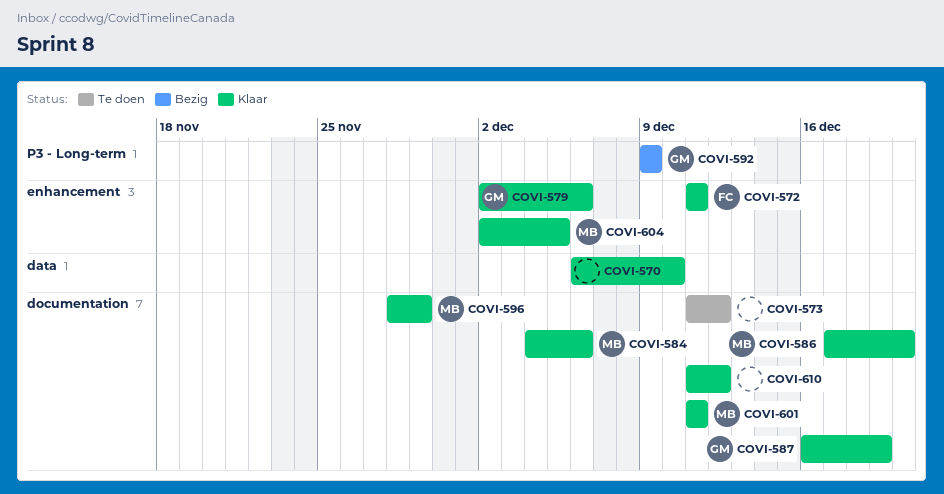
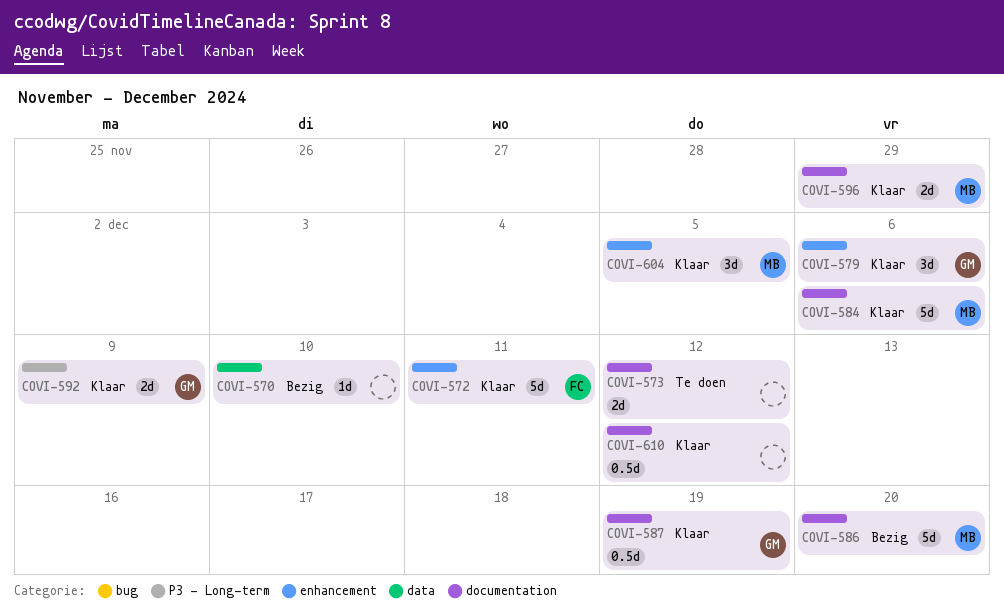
COVI-570, status: Klaar -> Bezig
COVI-586, status: Klaar -> Bezig
COVI-592, status: Bezig -> Klaar
COVI-601: present -> none

